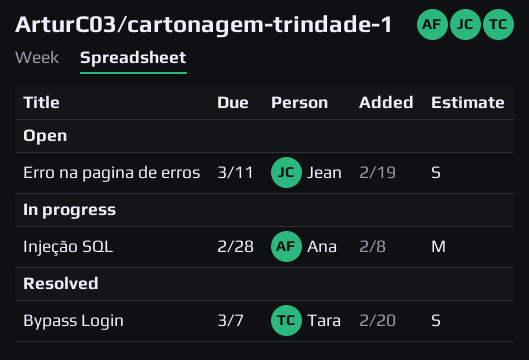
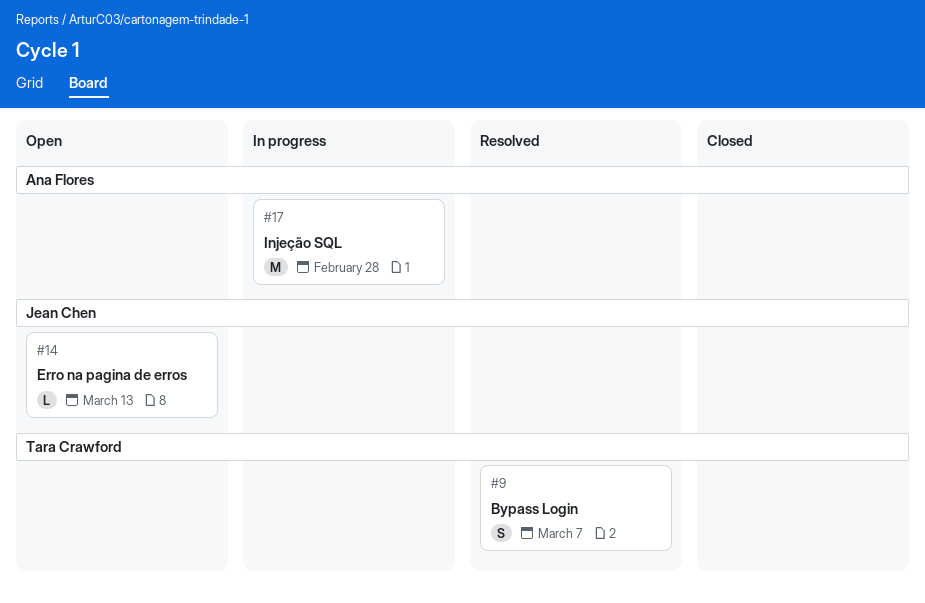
Erro na pagina de erros, estimate: S -> L
Erro na pagina de erros, due: Mar 11 -> Mar 13

